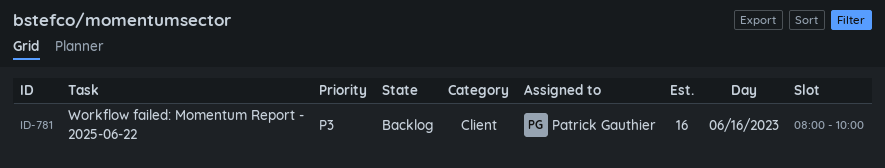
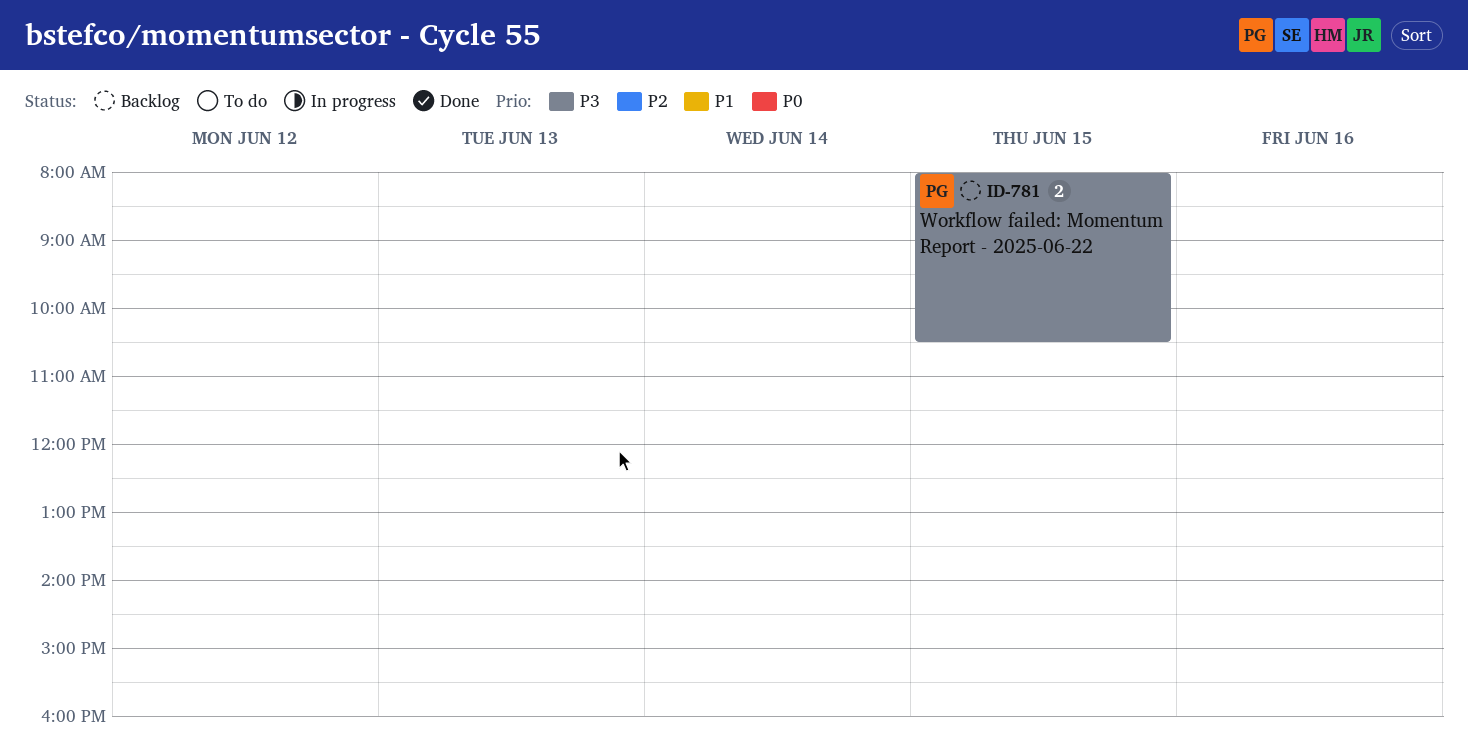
ID-781, estimate: 16 -> 2
ID-781, day: Jun 16 -> Jun 15
ID-781, ends: 10:00 -> 10:30

